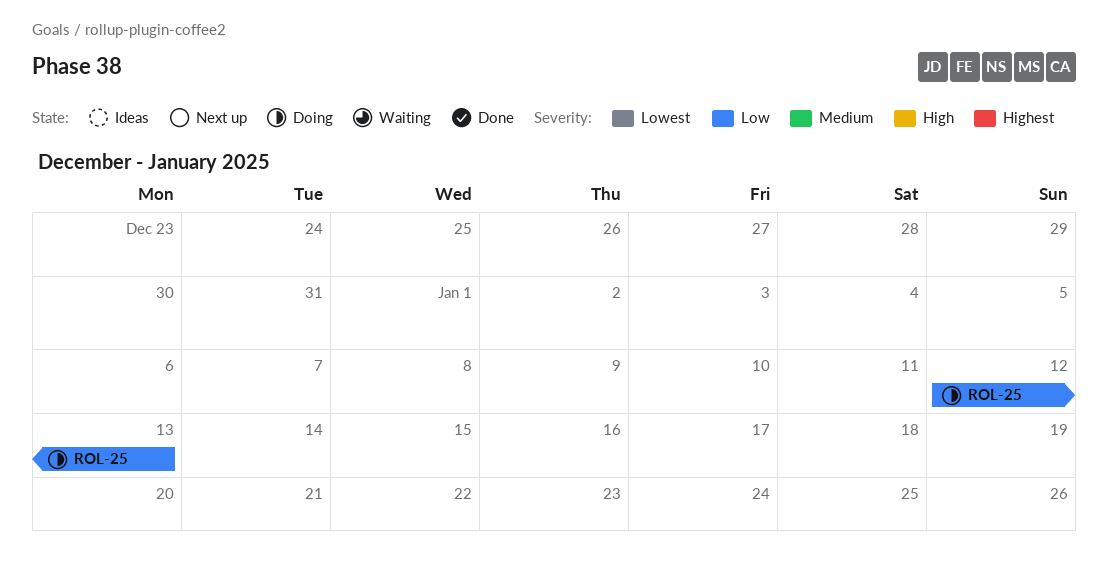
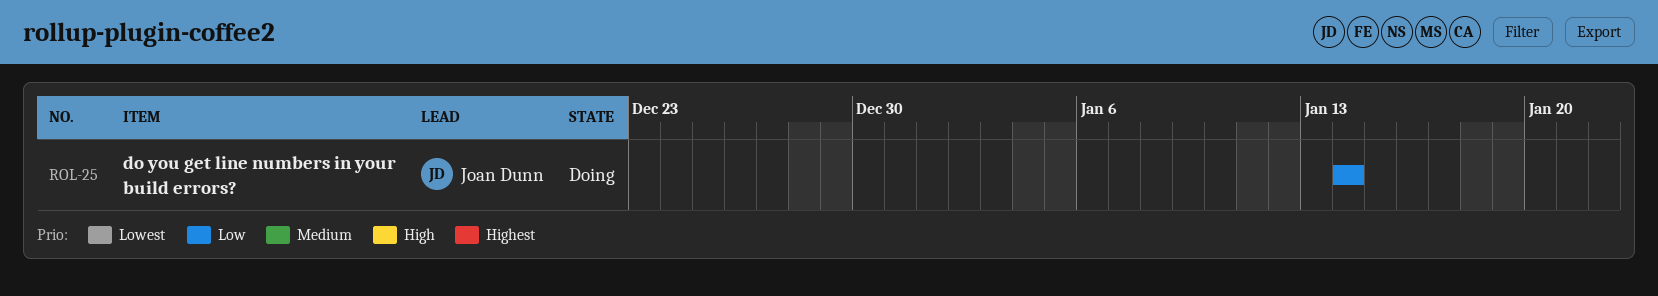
ROL-25, start: Jan 12 -> Jan 14
ROL-25, due: Jan 13 -> Jan 14

